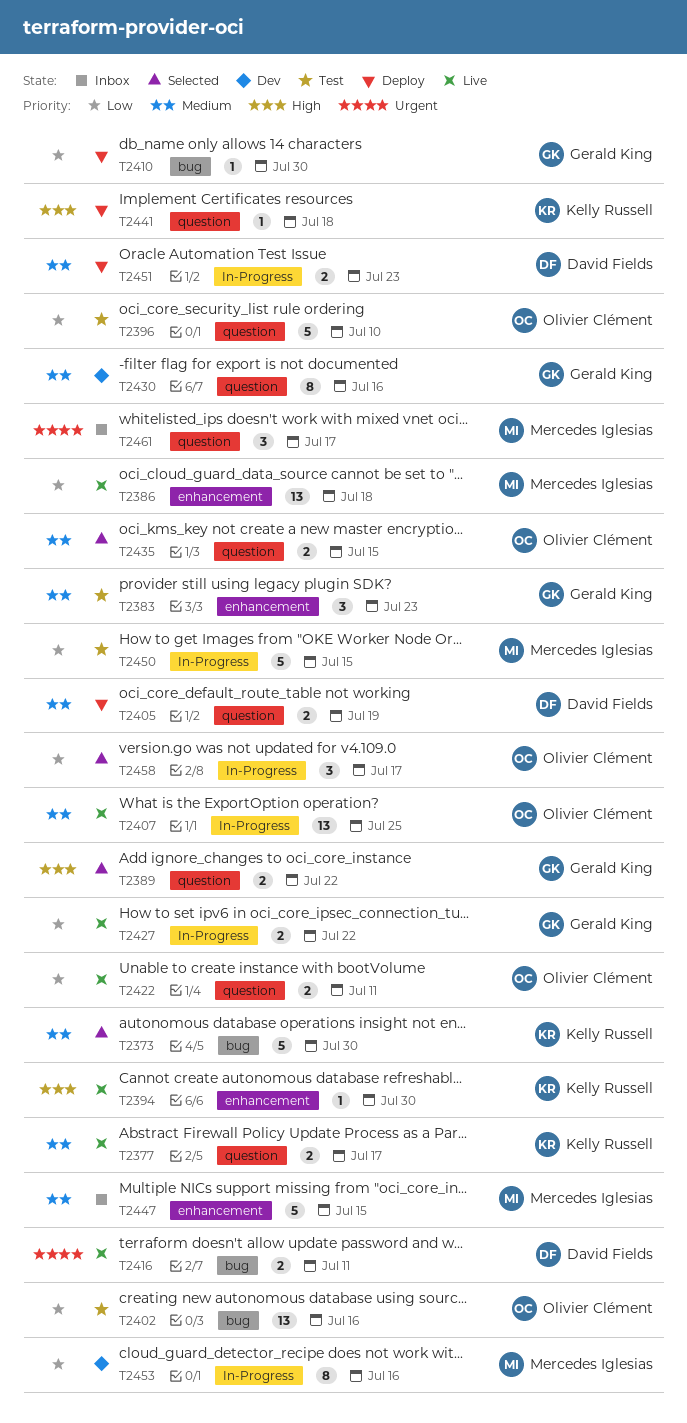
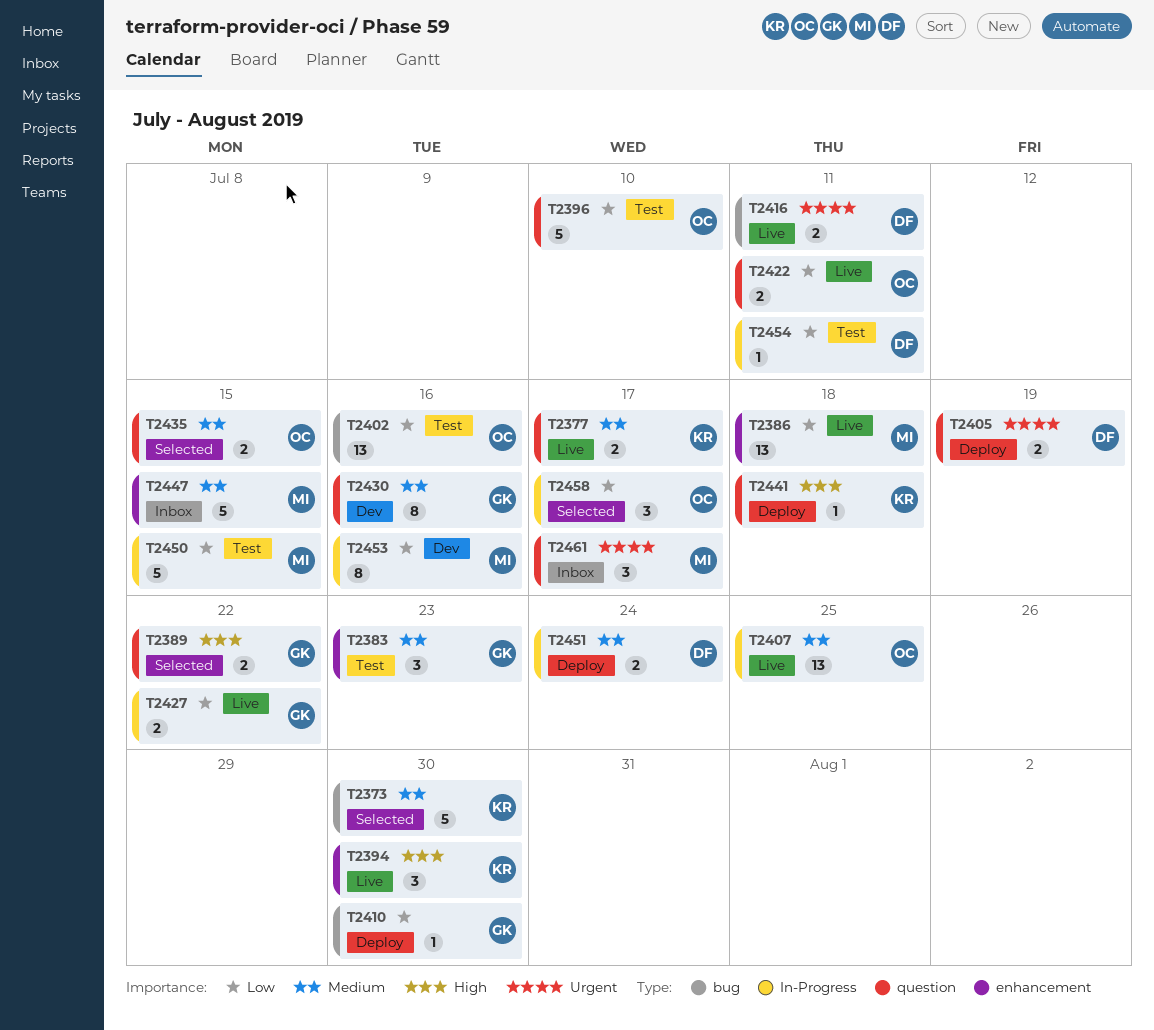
T2394, estimate: 1 -> 3
T2405, priority: Medium -> Urgent
T2451, due: Jul 23 -> Jul 24
T2454: none -> present

